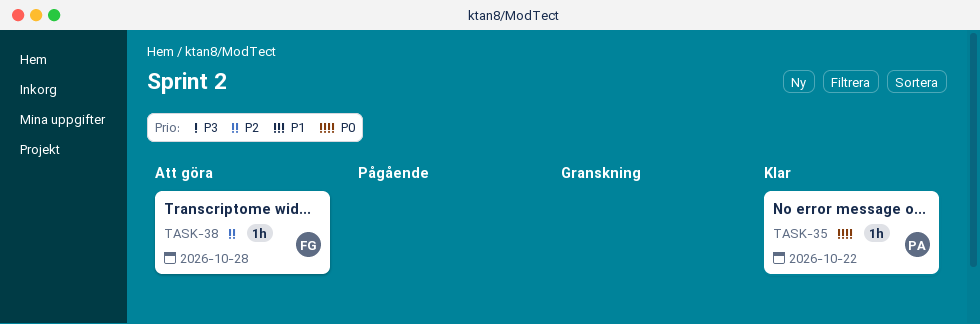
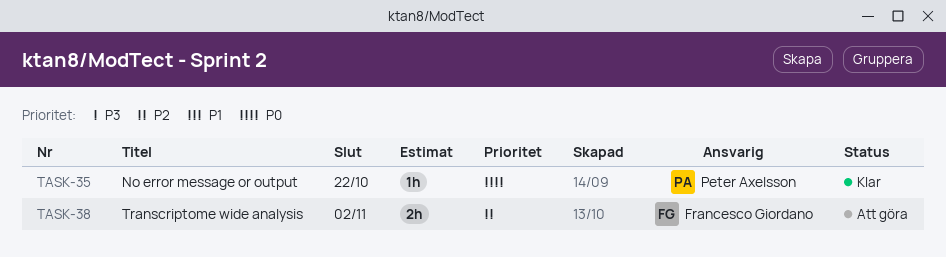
TASK-38, estimate: 1h -> 2h
TASK-38, due: Oct 28 -> Nov 2

